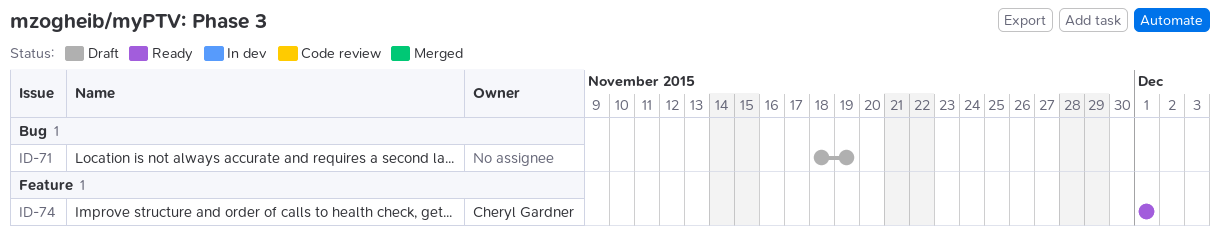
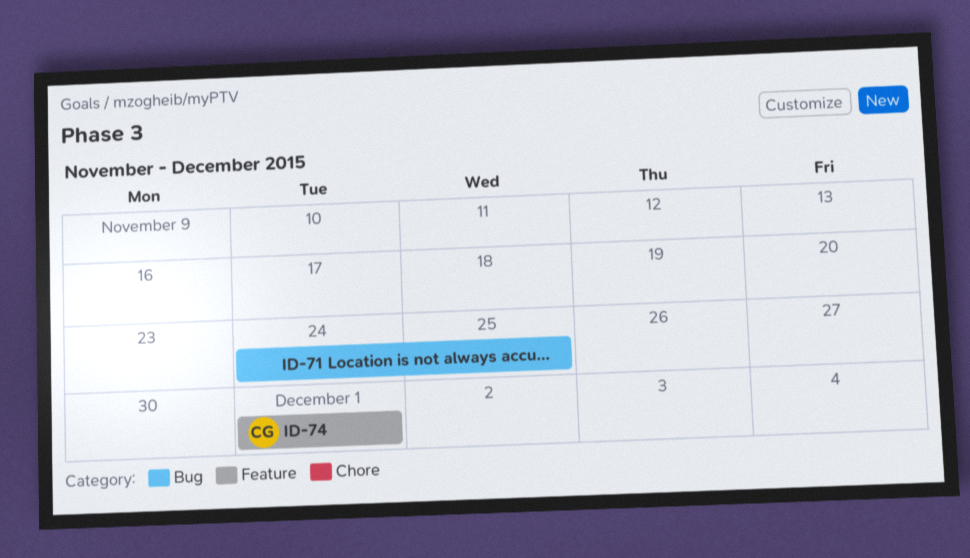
ID-71, start: Nov 18 -> Nov 24
ID-71, due: Nov 19 -> Nov 25

